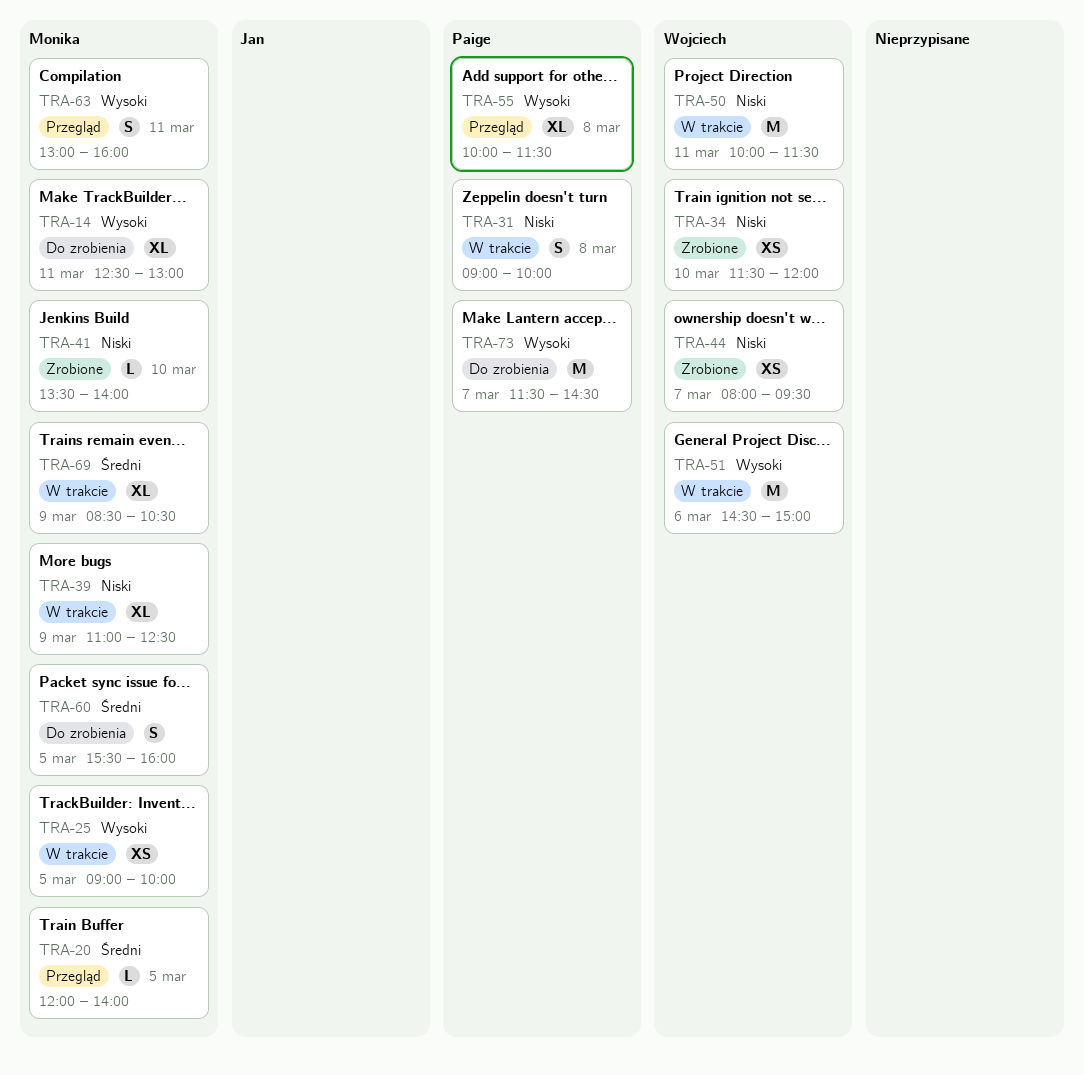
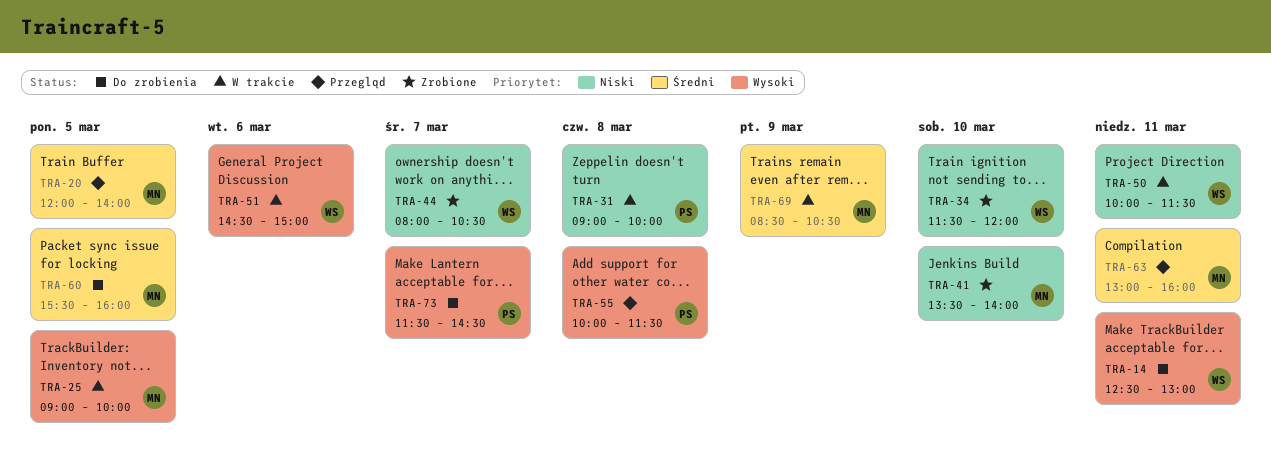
TRA-14, owner: Monika -> Wojciech
TRA-39: present -> none
TRA-44, ends: 09:30 -> 10:30
TRA-63, priority: Wysoki -> Średni

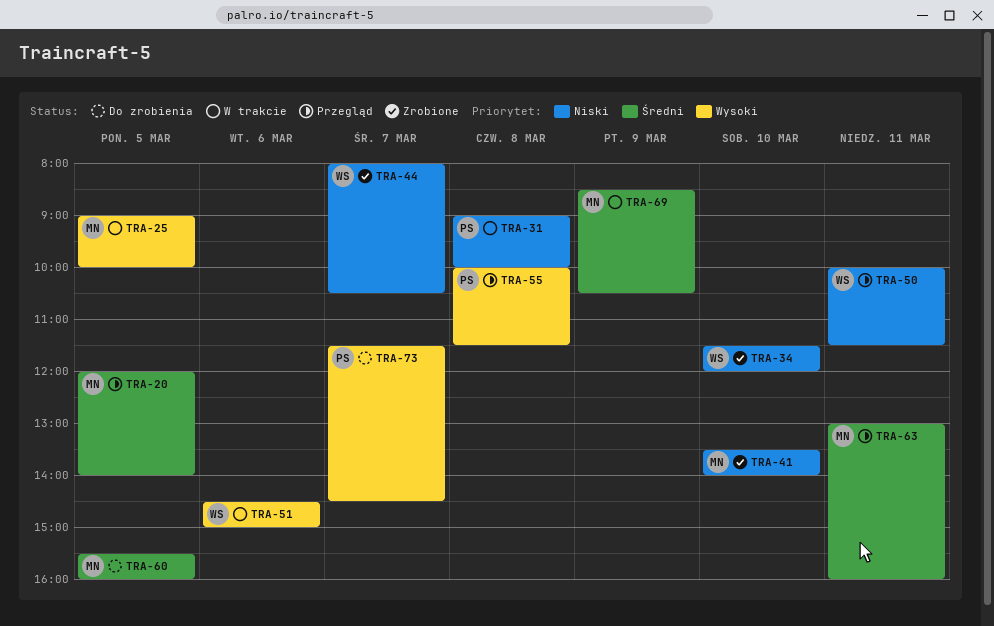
TRA-14: present -> none
TRA-50, status: W trakcie -> Przegląd

